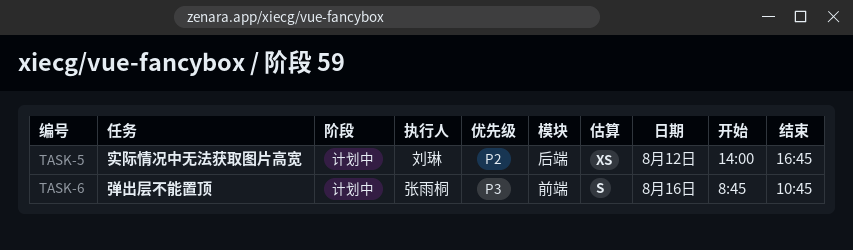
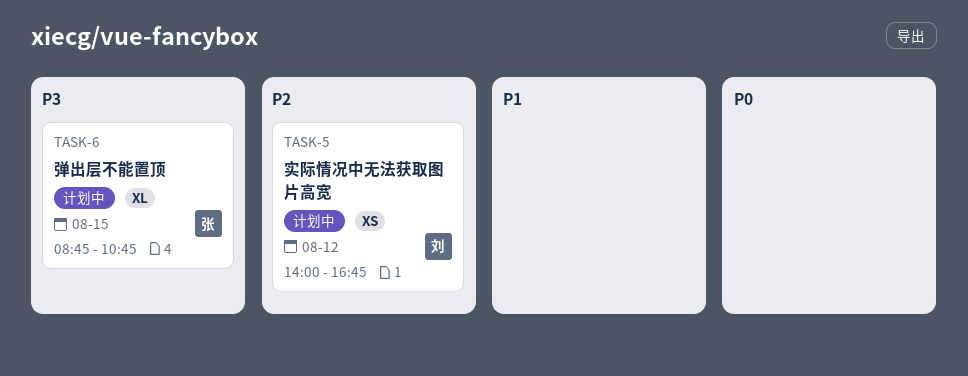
TASK-6, estimate: S -> XL
TASK-6, day: Aug 16 -> Aug 15

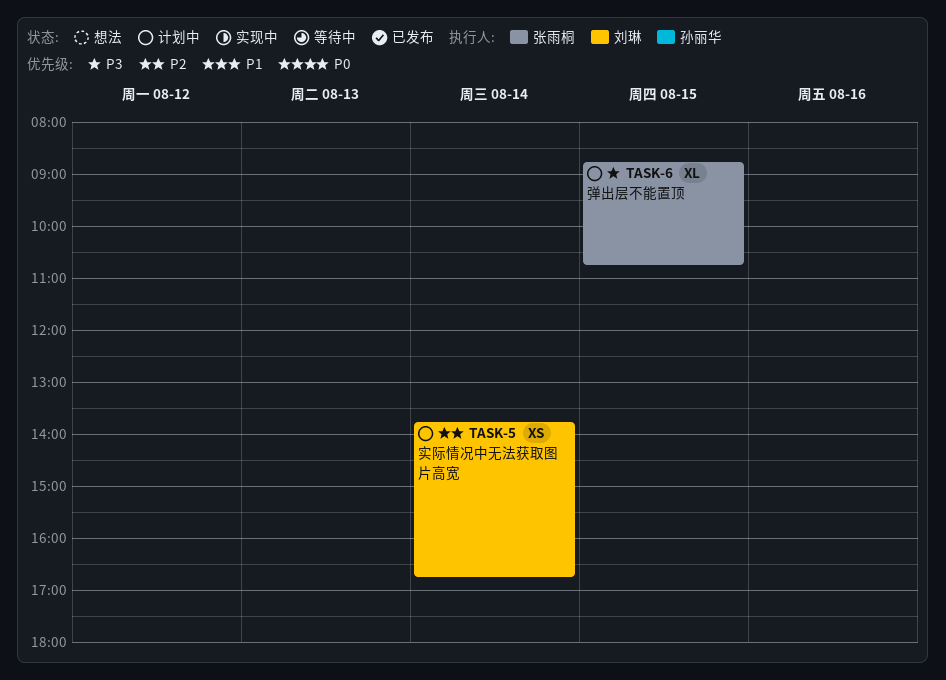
TASK-5, day: Aug 12 -> Aug 14
TASK-5, begins: 14:00 -> 13:45

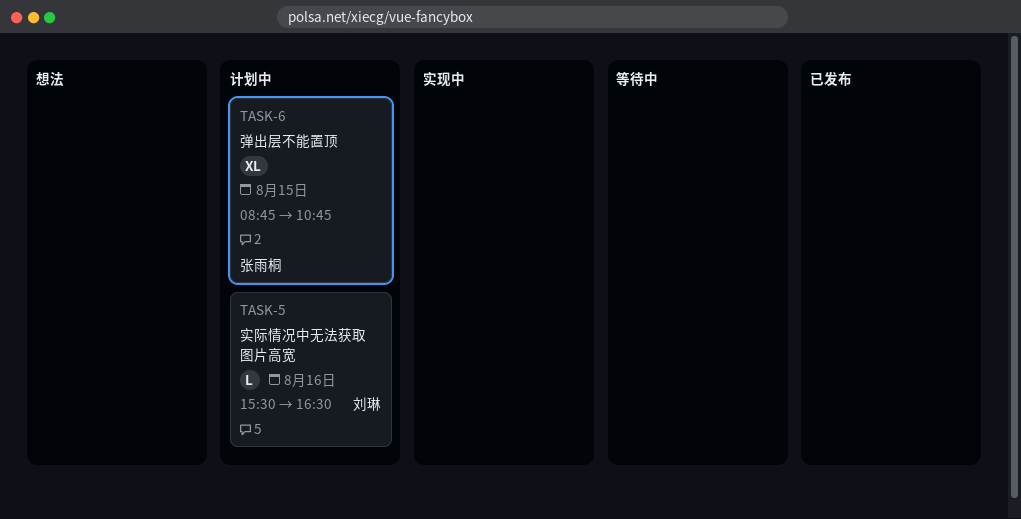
TASK-5, estimate: XS -> L
TASK-5, day: Aug 14 -> Aug 16
TASK-5, begins: 13:45 -> 15:30
TASK-5, ends: 16:45 -> 16:30

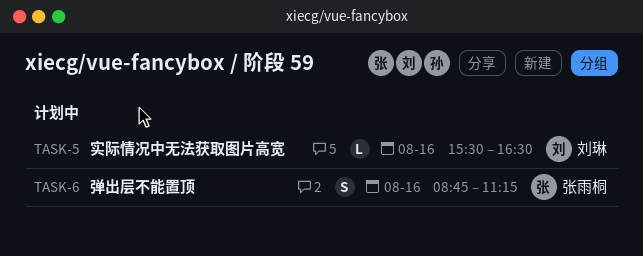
TASK-6, estimate: XL -> S
TASK-6, day: Aug 15 -> Aug 16
TASK-6, ends: 10:45 -> 11:15

